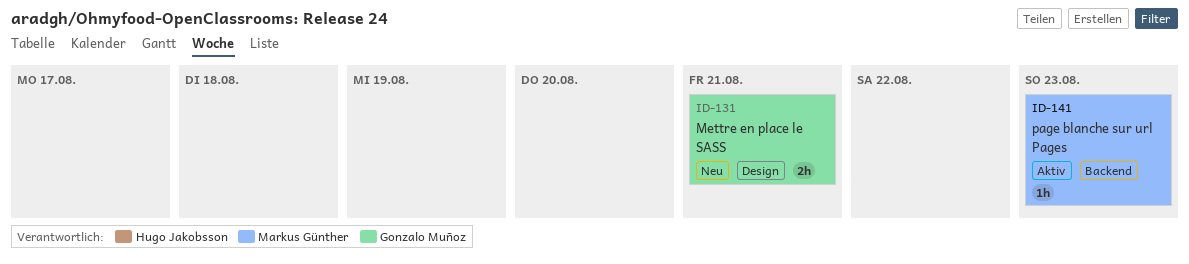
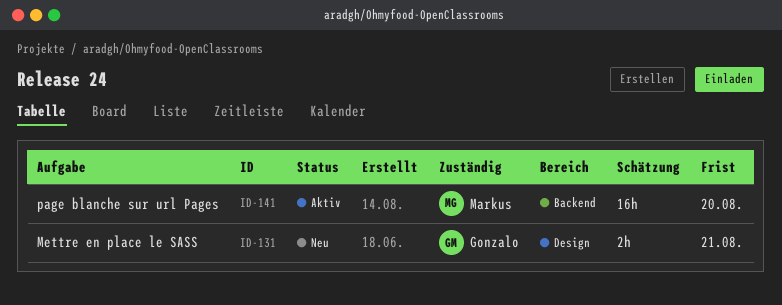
ID-141, estimate: 1h -> 16h
ID-141, due: Aug 23 -> Aug 20

